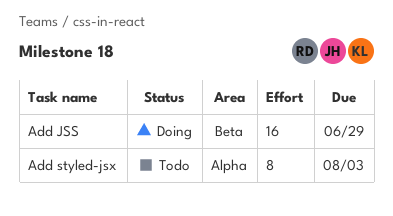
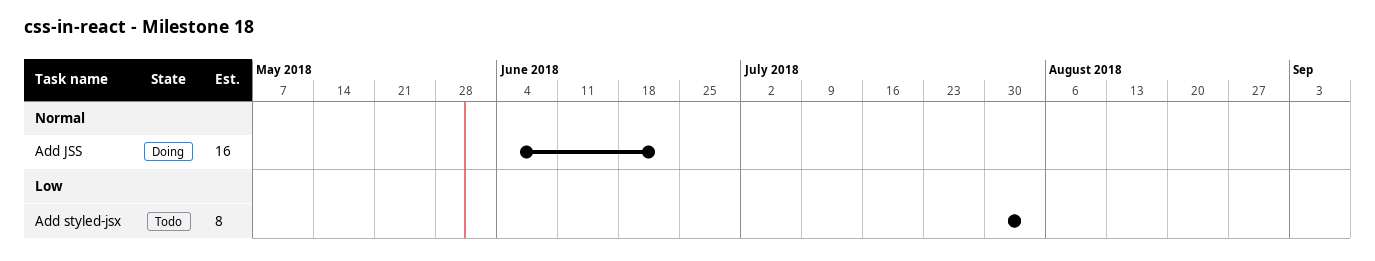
Add JSS, due: Jun 29 -> Jun 22

